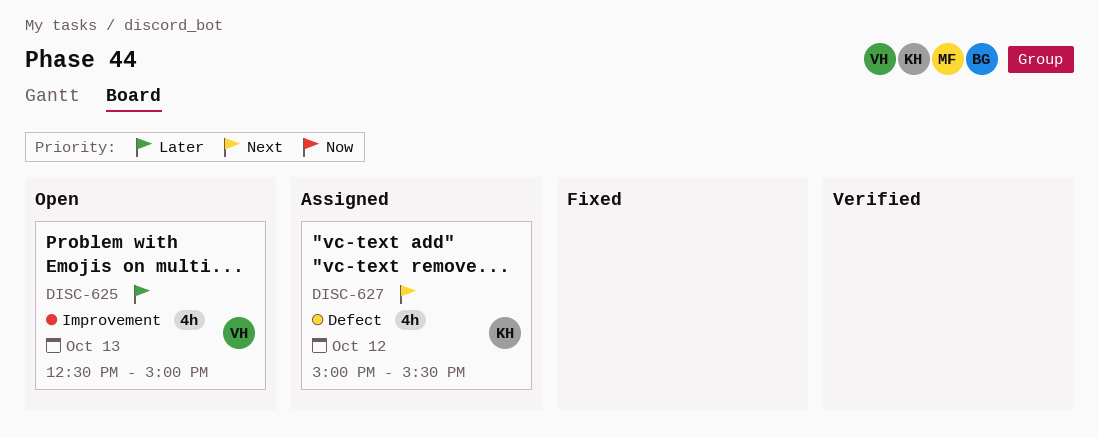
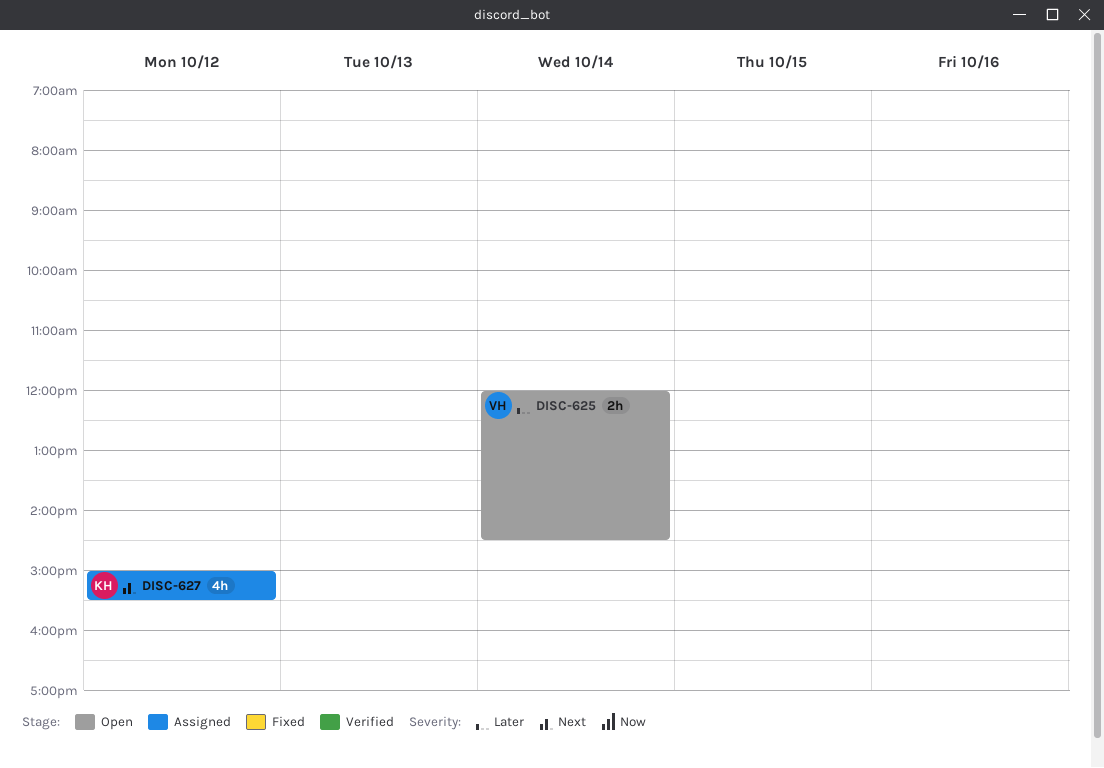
DISC-625, estimate: 4h -> 2h
DISC-625, day: Oct 13 -> Oct 14
DISC-625, begins: 12:30 -> 12:00
DISC-625, ends: 15:00 -> 14:30

